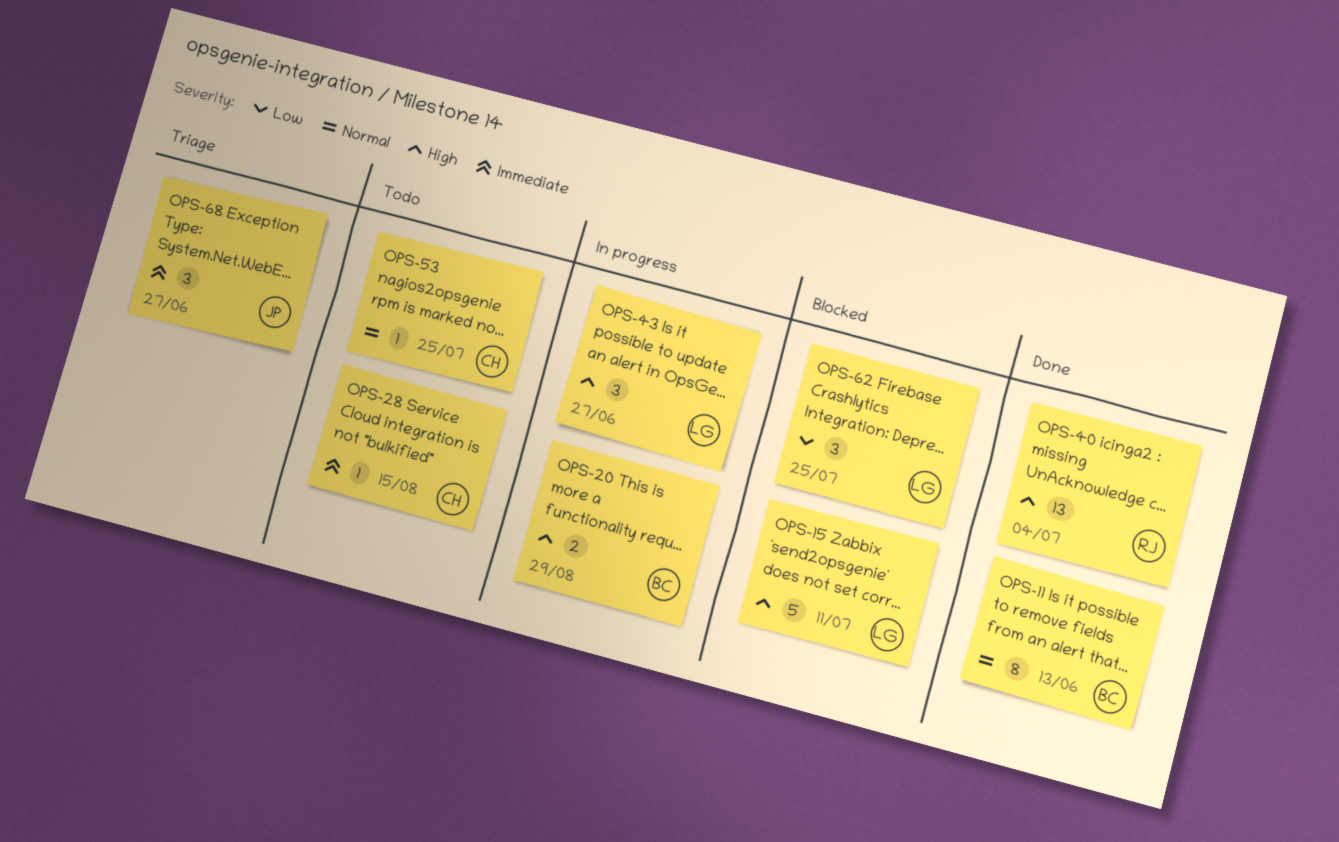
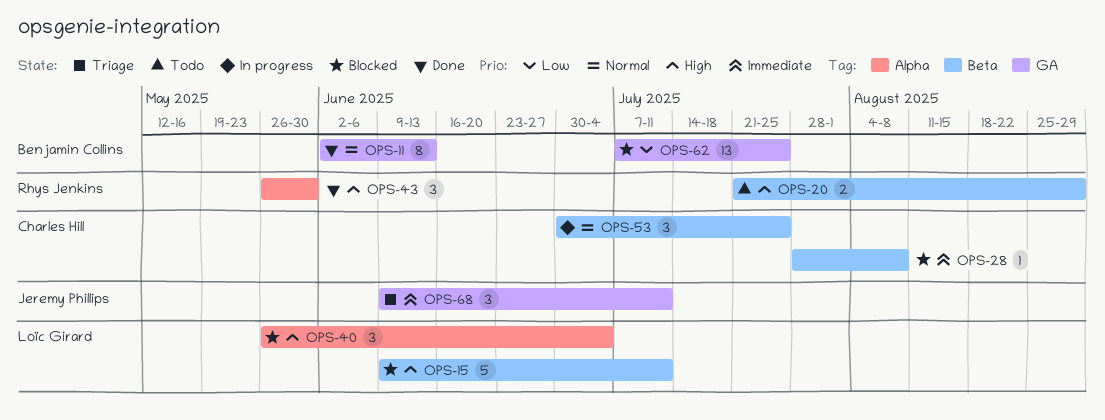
OPS-20, status: In progress -> Todo
OPS-20, owner: Benjamin Collins -> Rhys Jenkins
OPS-28, status: Todo -> Blocked
OPS-28, due: Aug 15 -> Aug 8
OPS-40, status: Done -> Blocked
OPS-40, owner: Rhys Jenkins -> Loïc Girard
OPS-40, estimate: 13 -> 3
OPS-43, status: In progress -> Done
OPS-43, owner: Loïc Girard -> Rhys Jenkins
OPS-43, due: Jun 27 -> May 30
OPS-53, status: Todo -> In progress
OPS-53, estimate: 1 -> 3
OPS-62, owner: Loïc Girard -> Benjamin Collins
OPS-62, estimate: 3 -> 13
OPS-68, due: Jun 27 -> Jul 11

